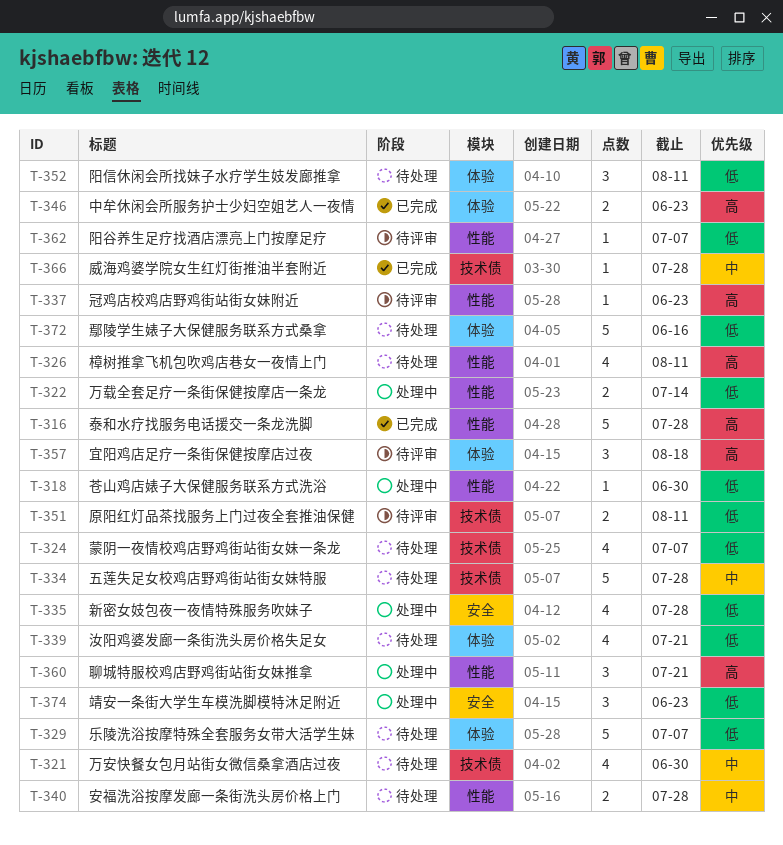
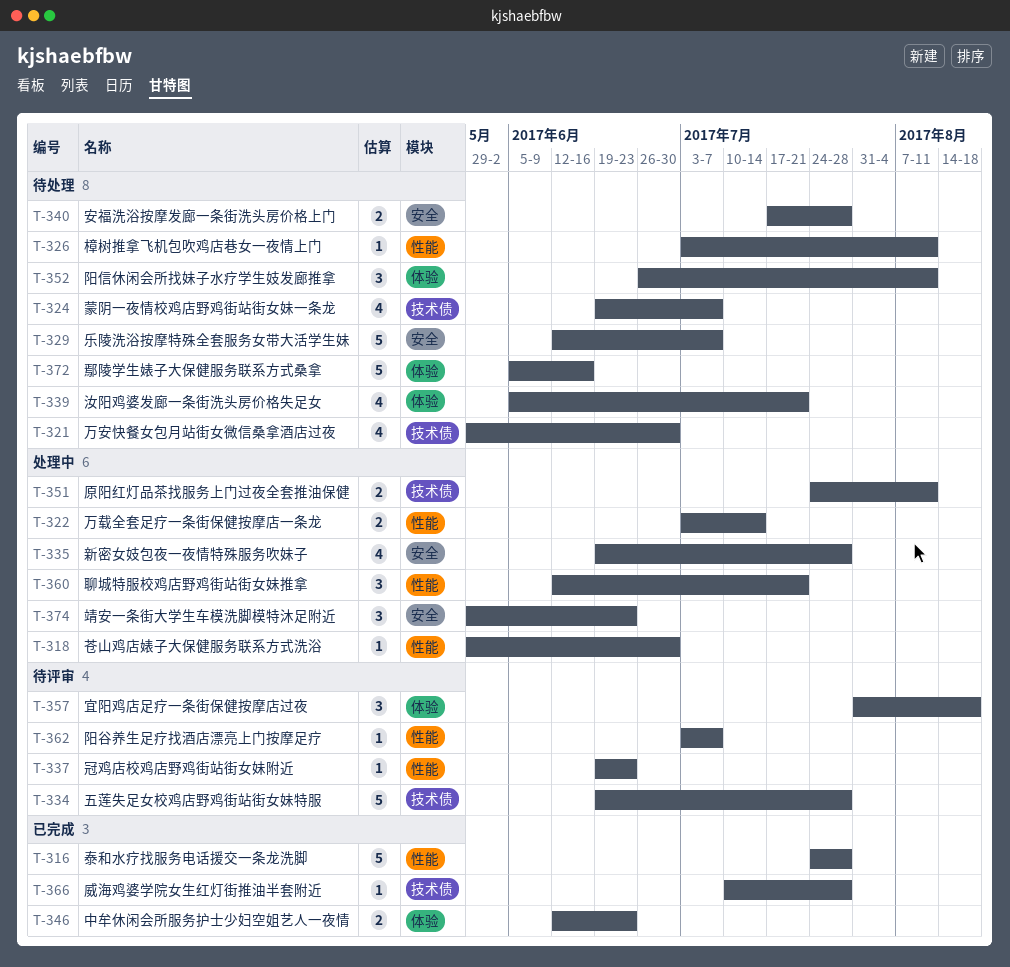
T-326, estimate: 4 -> 1
T-329, label: 体验 -> 安全
T-334, status: 待处理 -> 待评审
T-340, label: 性能 -> 安全
T-351, status: 待评审 -> 处理中

